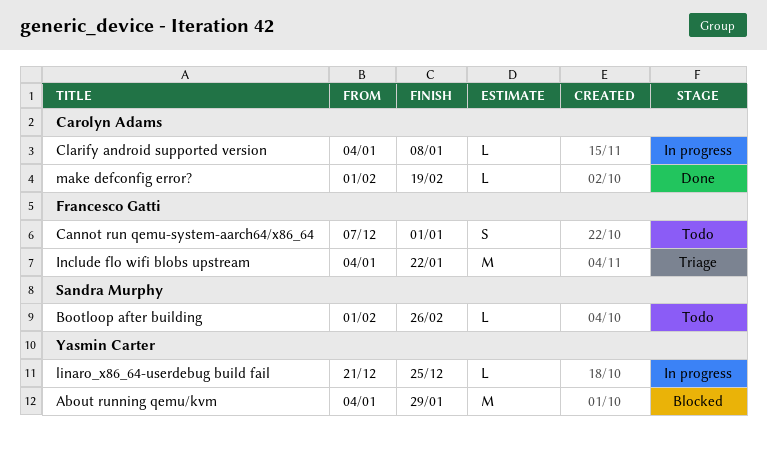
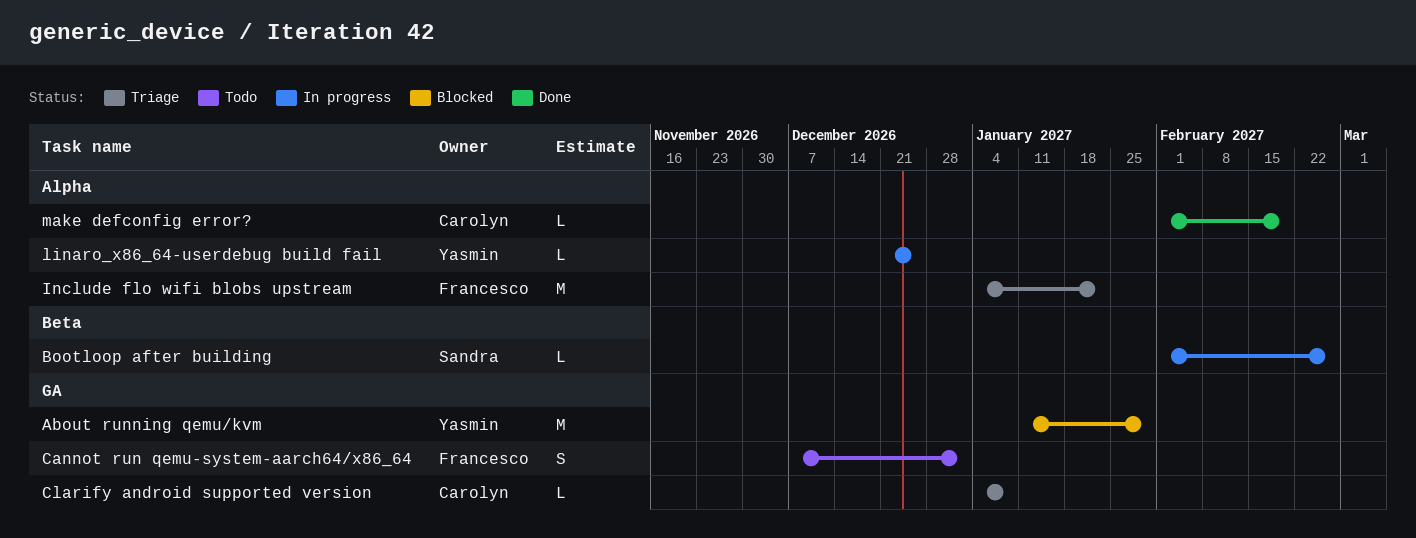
About running qemu/kvm, start: Jan 4 -> Jan 11
Bootloop after building, status: Todo -> In progress
Clarify android supported version, status: In progress -> Triage

